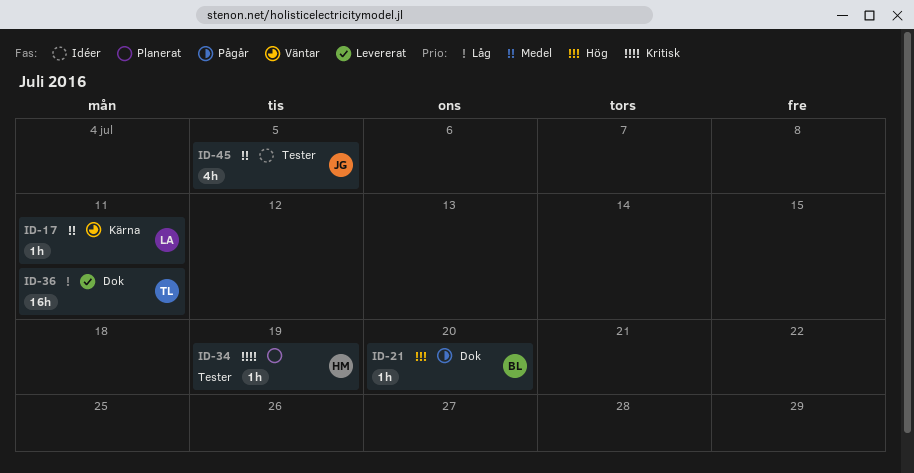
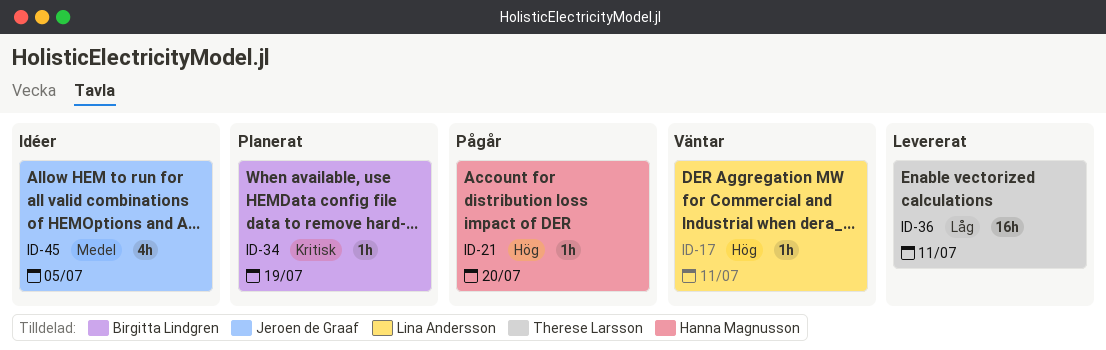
ID-17, priority: Medel -> Hög
ID-21, owner: Birgitta Lindgren -> Hanna Magnusson
ID-34, owner: Hanna Magnusson -> Birgitta Lindgren

